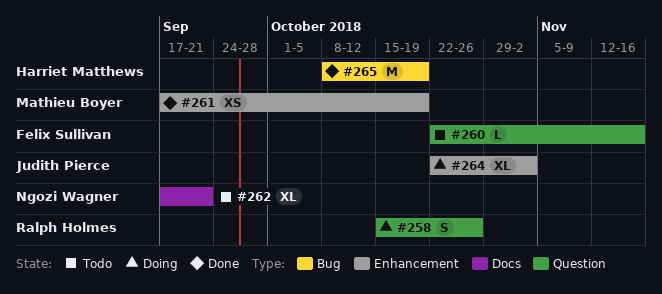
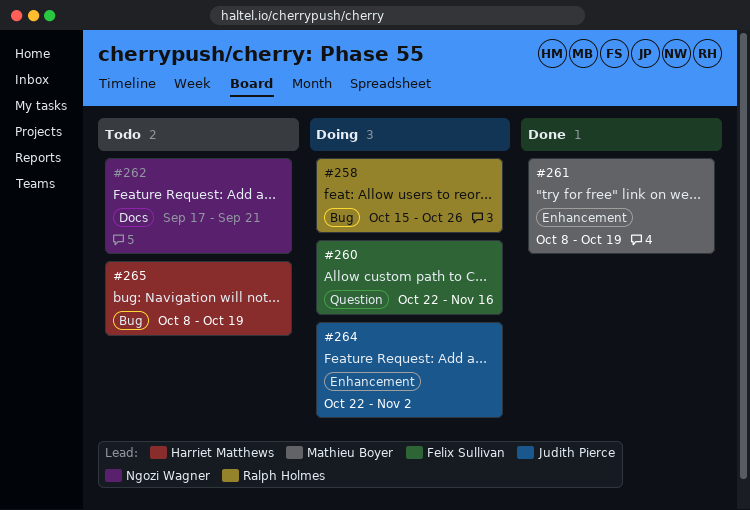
#258, label: Question -> Bug
#260, status: Todo -> Doing
#261, start: Sep 17 -> Oct 8
#265, status: Done -> Todo

